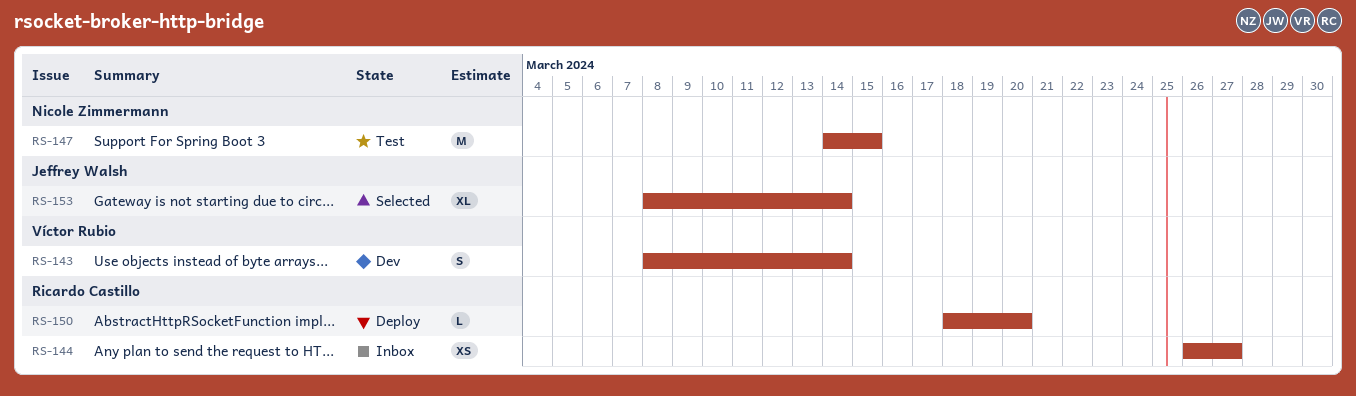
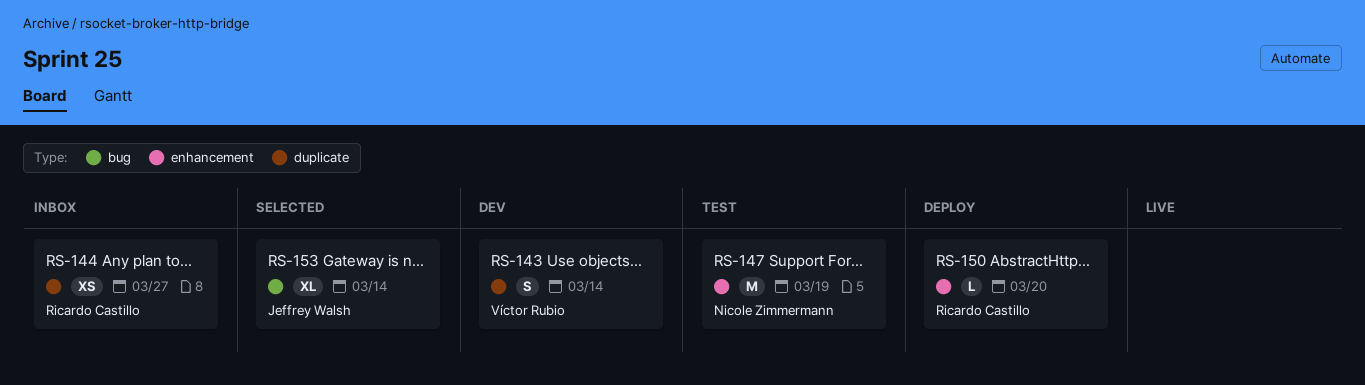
RS-147, due: Mar 15 -> Mar 19

